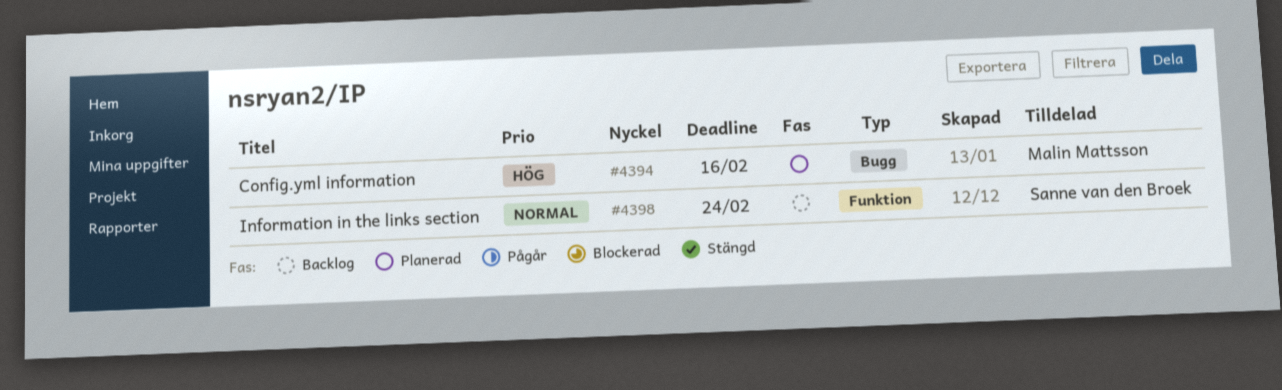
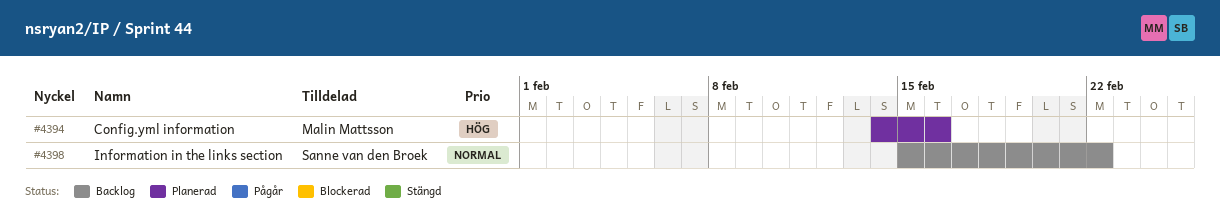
#4398, due: Feb 24 -> Feb 22

